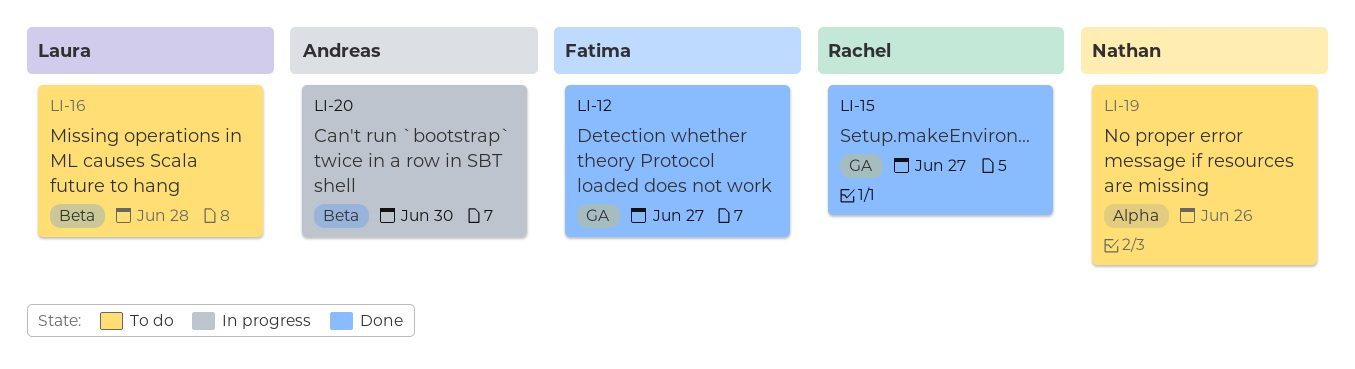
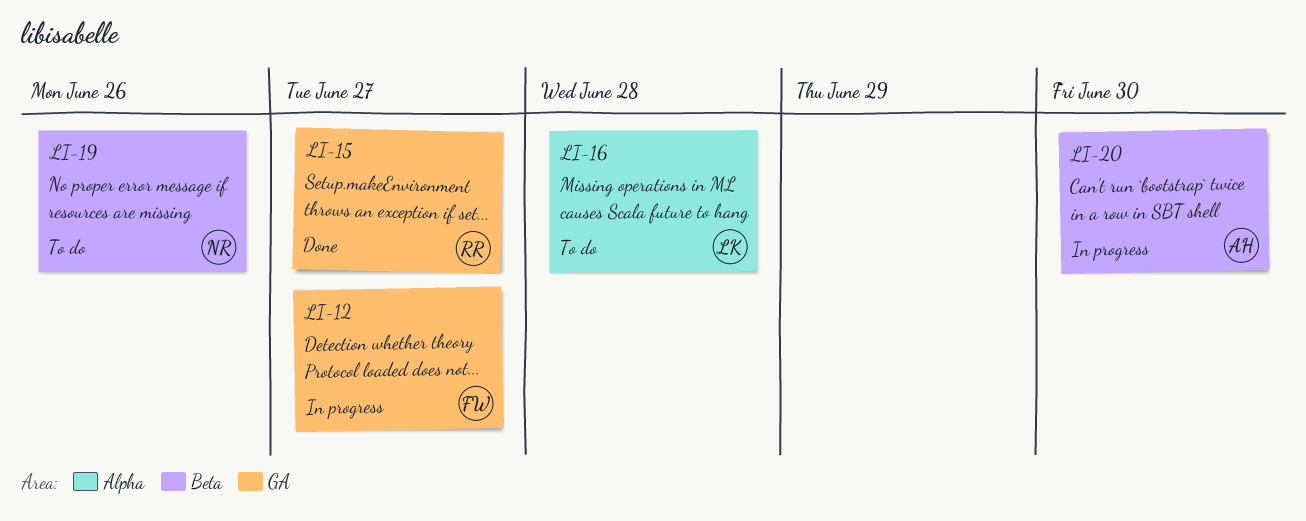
LI-12, status: Done -> In progress
LI-16, label: Beta -> Alpha
LI-19, label: Alpha -> Beta

